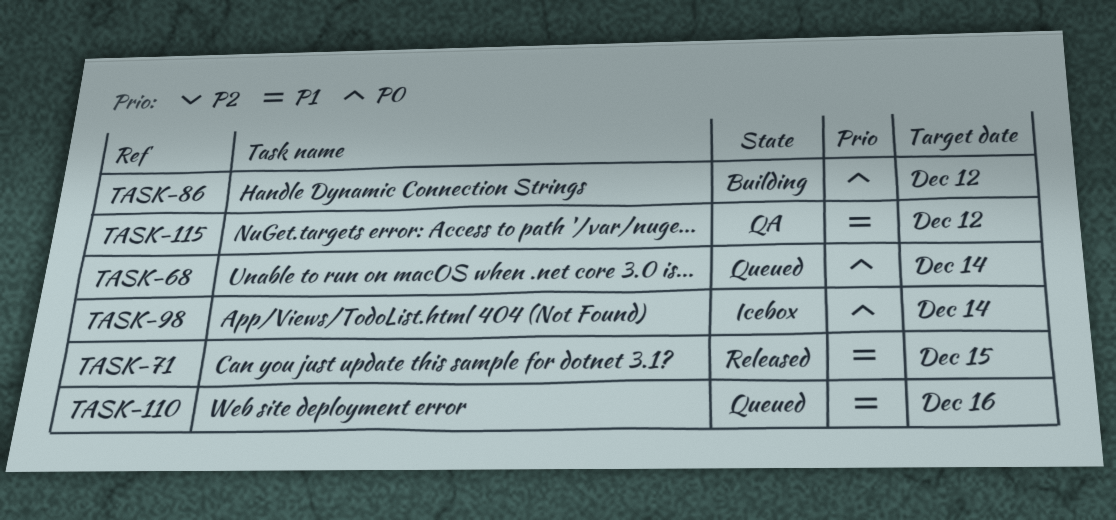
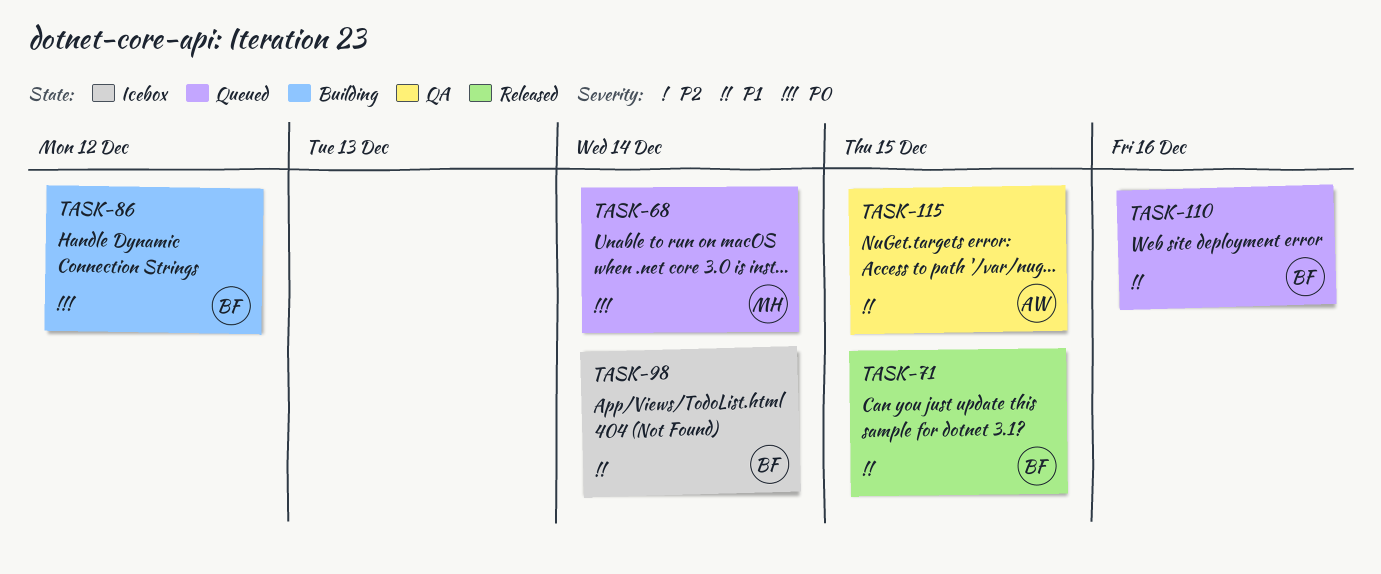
TASK-98, priority: P0 -> P1
TASK-115, due: Dec 12 -> Dec 15

